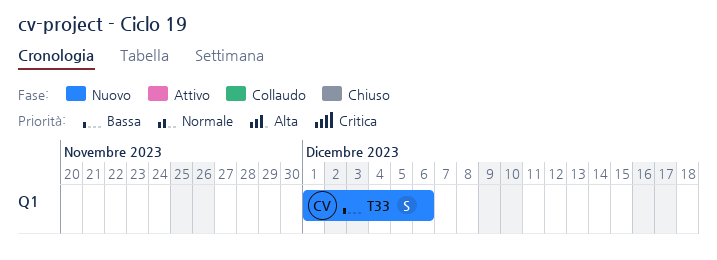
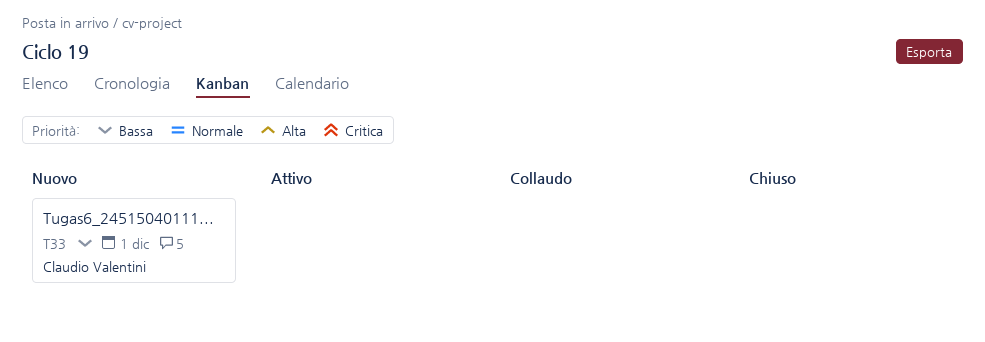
T33, due: Dec 6 -> Dec 1

